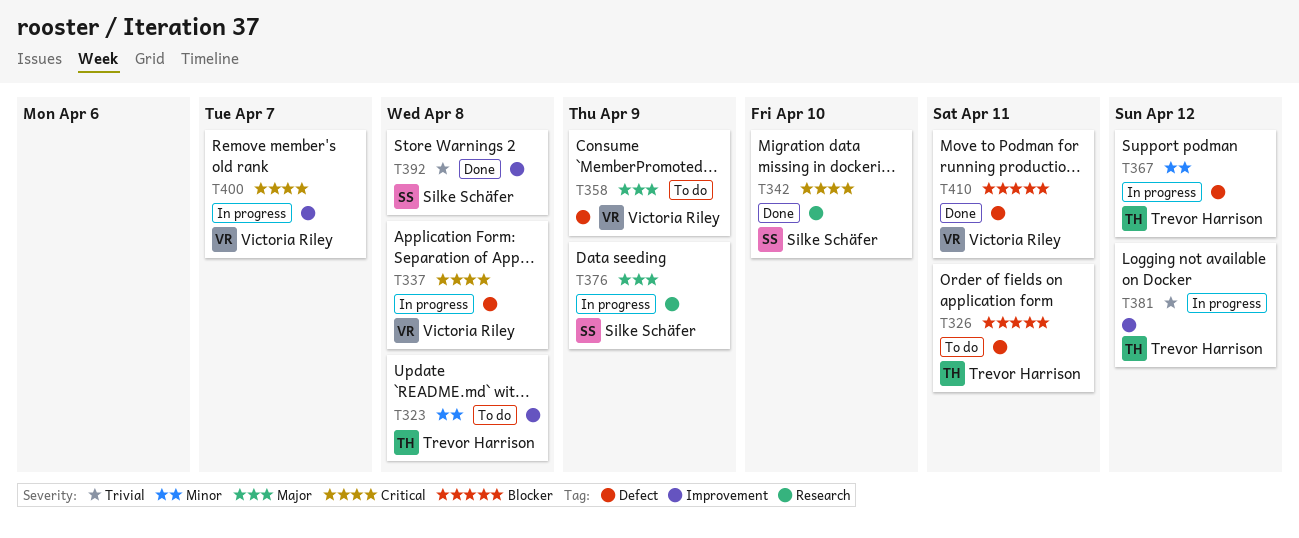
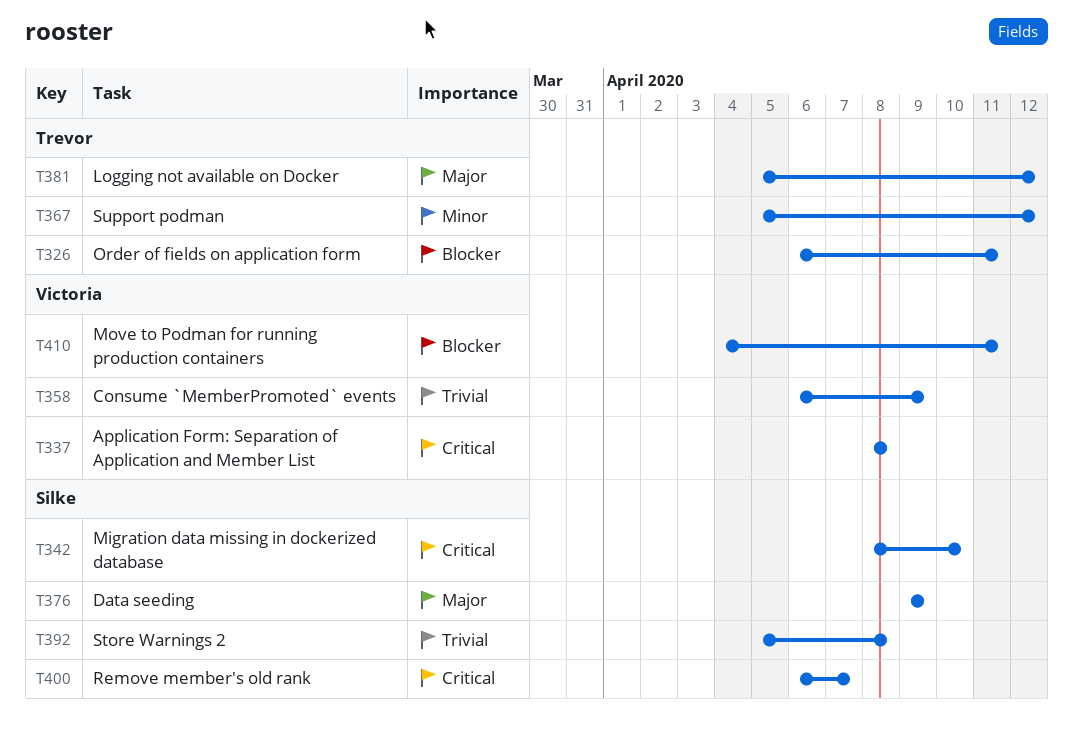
T323: present -> none
T358, priority: Major -> Trivial
T381, priority: Trivial -> Major
T400, owner: Victoria Riley -> Silke Schäfer

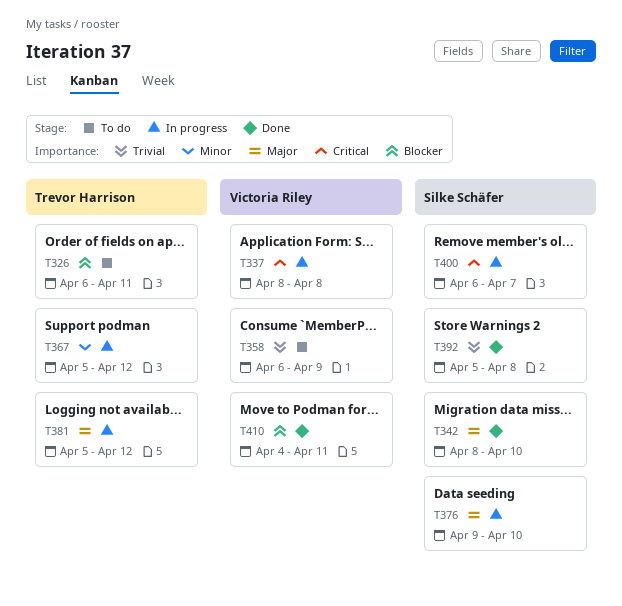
T342, priority: Critical -> Major
T376, due: Apr 9 -> Apr 10

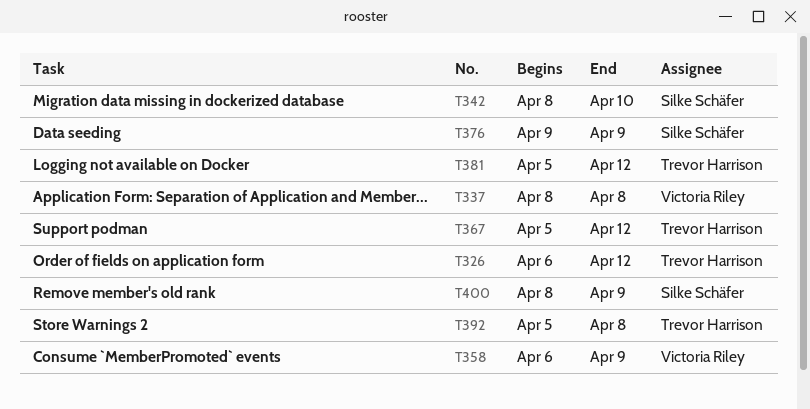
T326, due: Apr 11 -> Apr 12
T376, due: Apr 10 -> Apr 9
T392, owner: Silke Schäfer -> Trevor Harrison
T400, start: Apr 6 -> Apr 8
T400, due: Apr 7 -> Apr 9
T410: present -> none

